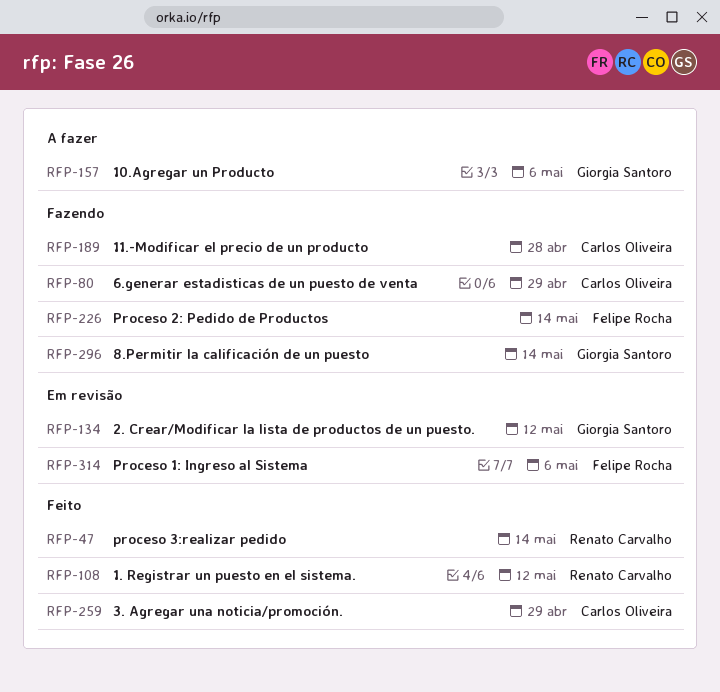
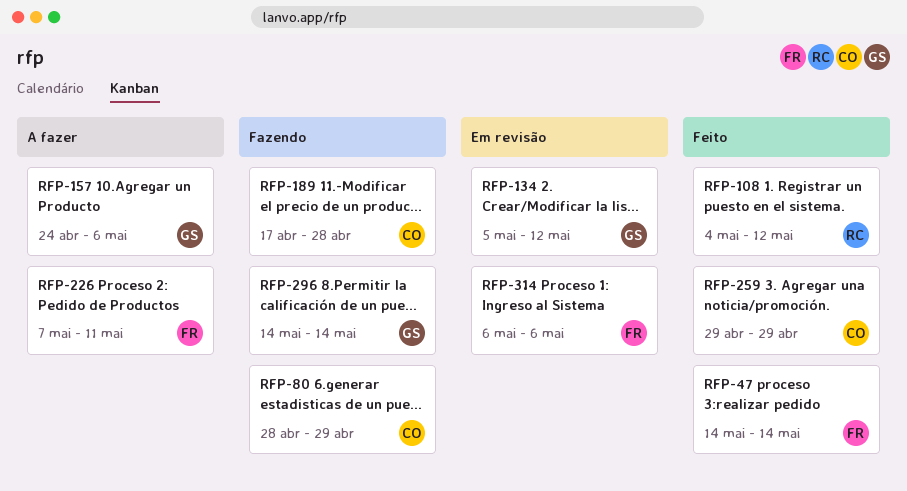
RFP-47, owner: Renato Carvalho -> Felipe Rocha
RFP-226, status: Fazendo -> A fazer
RFP-226, due: May 14 -> May 11

